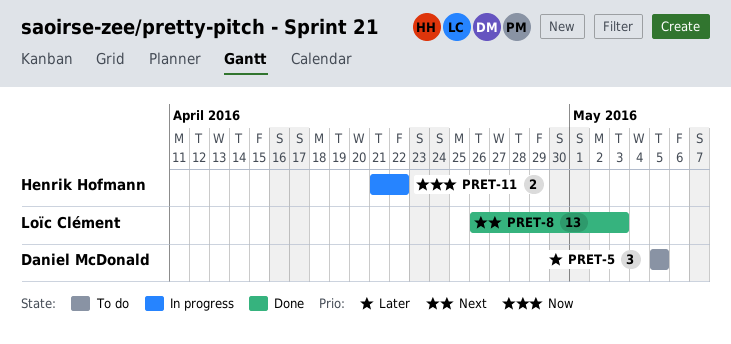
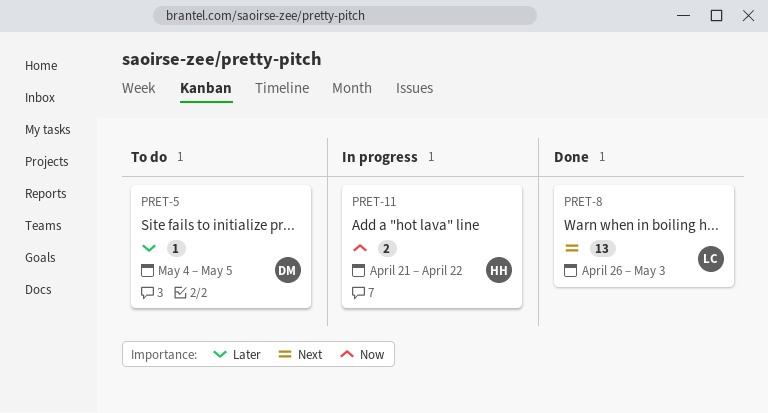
PRET-5, estimate: 3 -> 1
PRET-5, start: May 5 -> May 4

